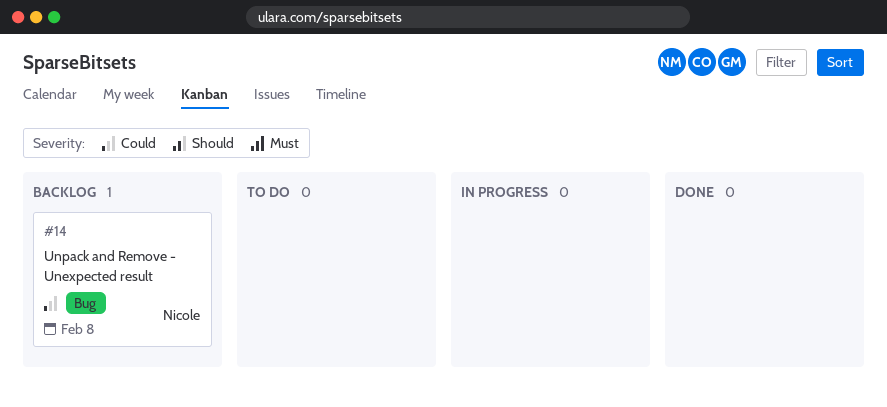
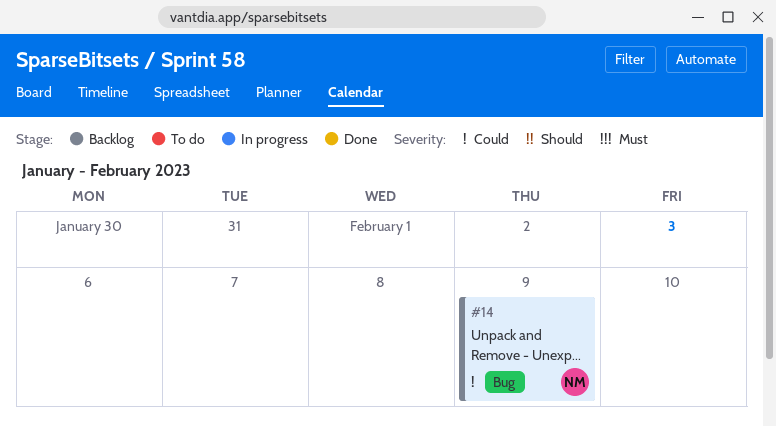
#14, due: Feb 8 -> Feb 9

